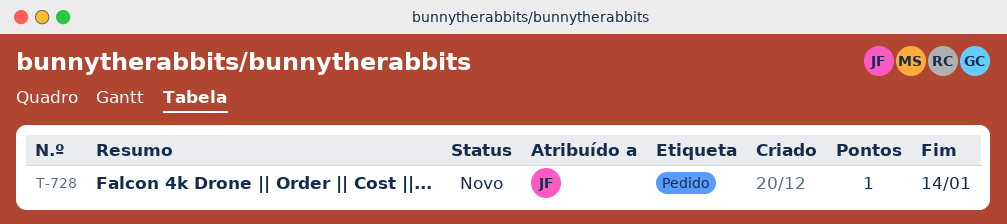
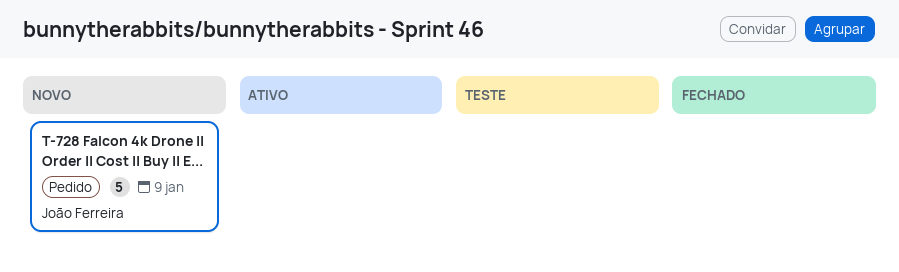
T-728, estimate: 1 -> 5
T-728, due: Jan 14 -> Jan 9

